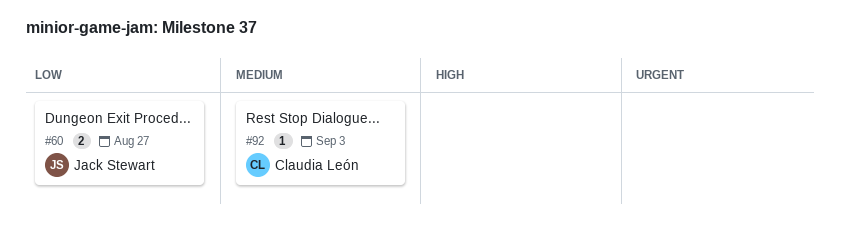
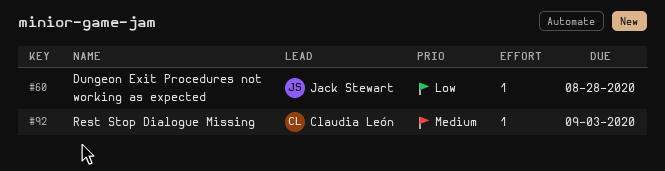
#60, estimate: 2 -> 1
#60, due: Aug 27 -> Aug 28

